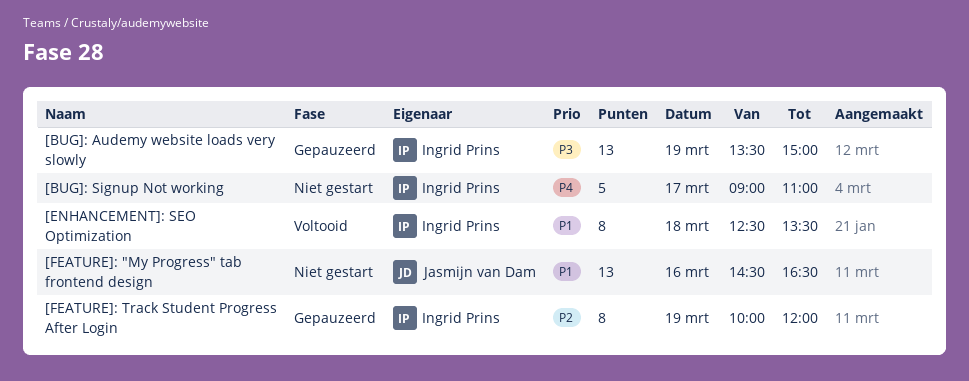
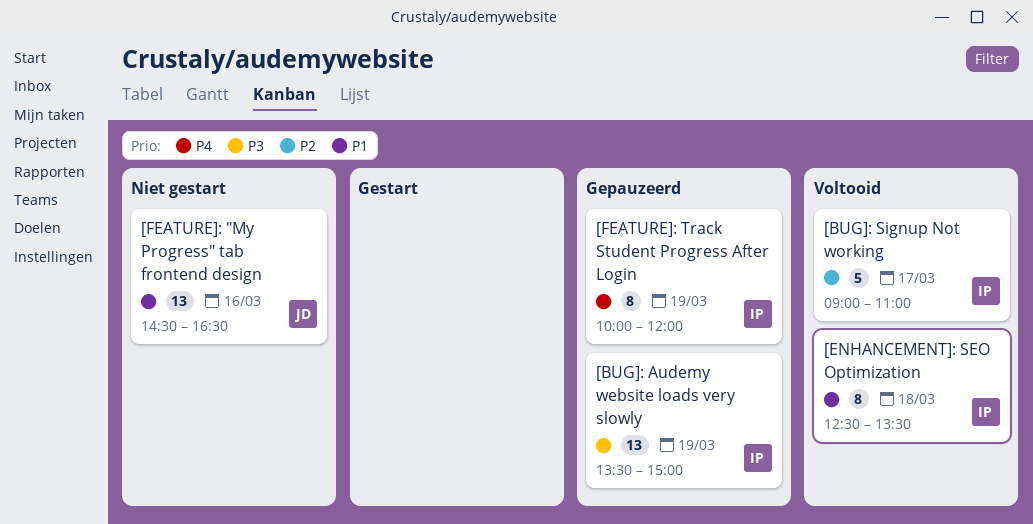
[BUG]: Signup Not working, status: Niet gestart -> Voltooid
[BUG]: Signup Not working, priority: P4 -> P2
[FEATURE]: Track Student Progress After Login, priority: P2 -> P4

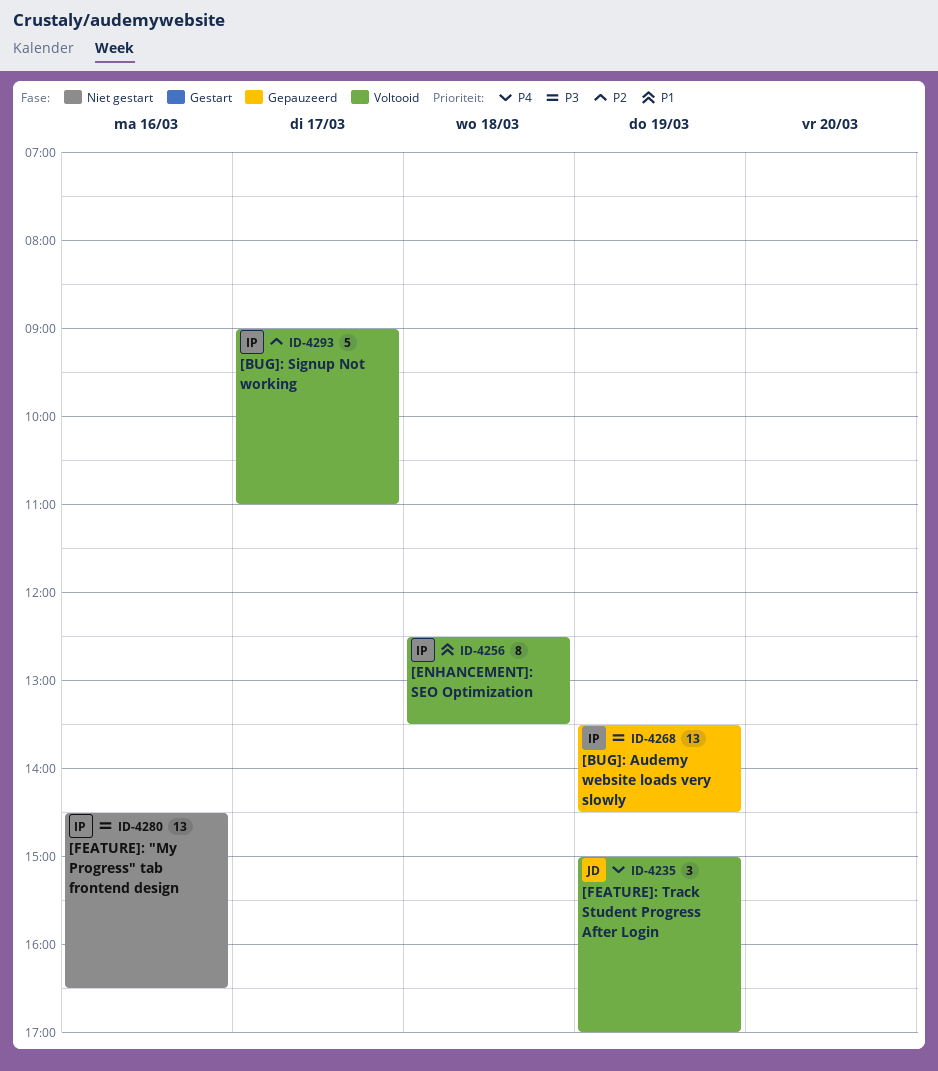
[BUG]: Audemy website loads very slowly, ends: 15:00 -> 14:30
[FEATURE]: "My Progress" tab frontend design, owner: JD -> IP
[FEATURE]: "My Progress" tab frontend design, priority: P1 -> P3
[FEATURE]: Track Student Progress After Login, status: Gepauzeerd -> Voltooid
[FEATURE]: Track Student Progress After Login, owner: IP -> JD
[FEATURE]: Track Student Progress After Login, estimate: 8 -> 3
[FEATURE]: Track Student Progress After Login, begins: 10:00 -> 15:00
[FEATURE]: Track Student Progress After Login, ends: 12:00 -> 17:00

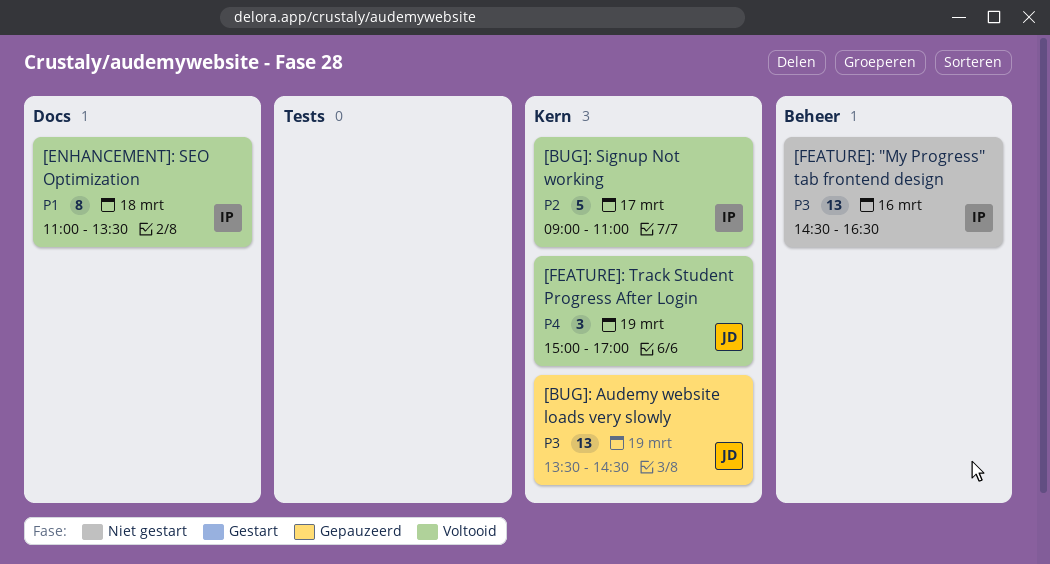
[BUG]: Audemy website loads very slowly, owner: IP -> JD
[ENHANCEMENT]: SEO Optimization, begins: 12:30 -> 11:00

